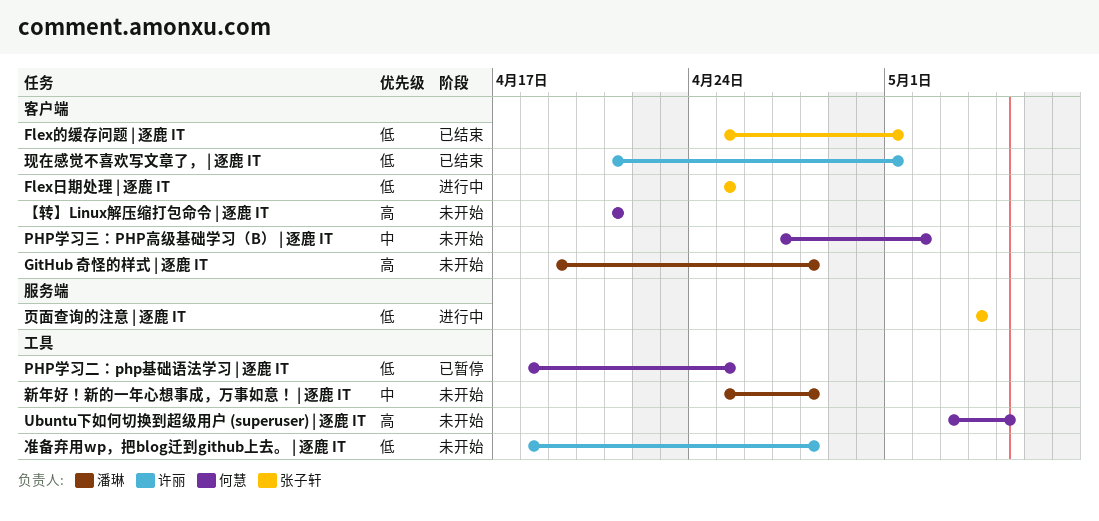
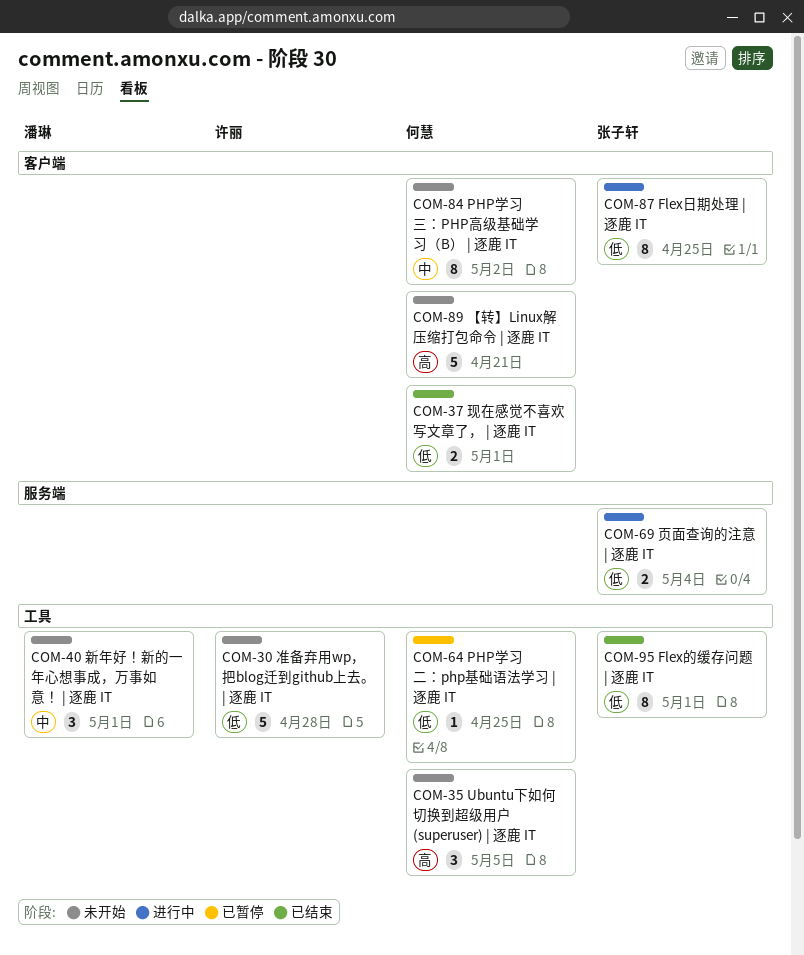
Flex的缓存问题 | 逐鹿 IT, label: 客户端 -> 工具
GitHub 奇怪的样式 | 逐鹿 IT: present -> none
新年好！新的一年心想事成，万事如意！ | 逐鹿 IT, due: Apr 28 -> May 1
现在感觉不喜欢写文章了， | 逐鹿 IT, owner: 许丽 -> 何慧

